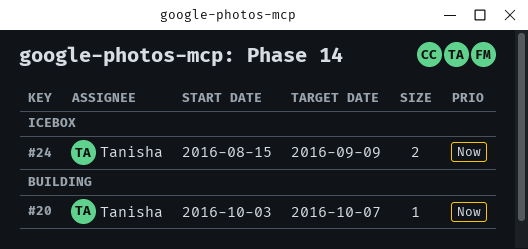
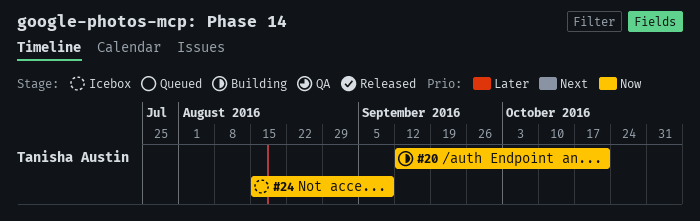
#20, start: Oct 3 -> Sep 12
#20, due: Oct 7 -> Oct 21

